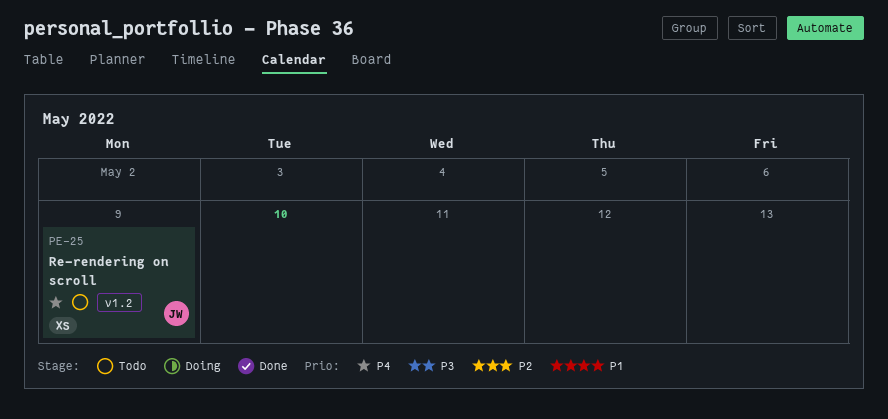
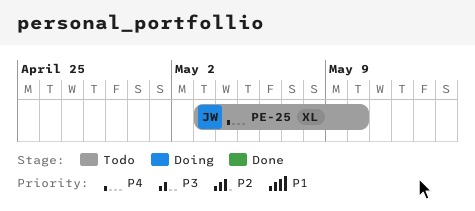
PE-25, estimate: XS -> XL
PE-25, due: May 9 -> May 10

